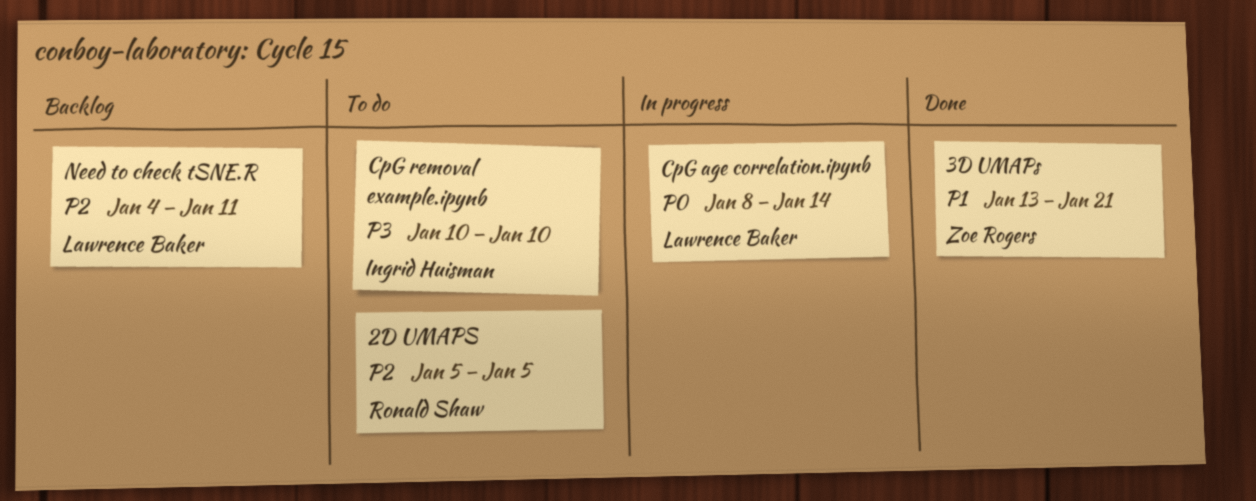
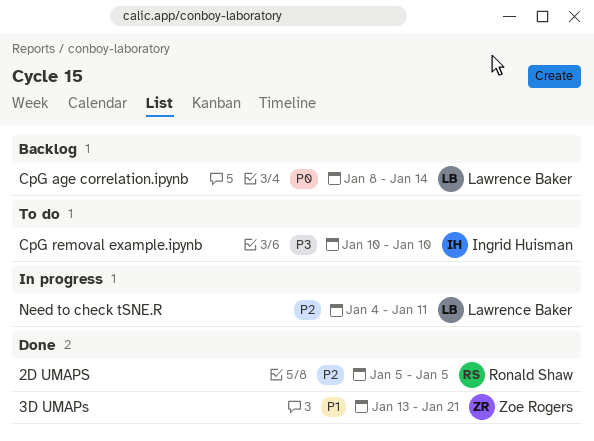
2D UMAPS, status: To do -> Done
CpG age correlation.ipynb, status: In progress -> Backlog
Need to check tSNE.R, status: Backlog -> In progress

